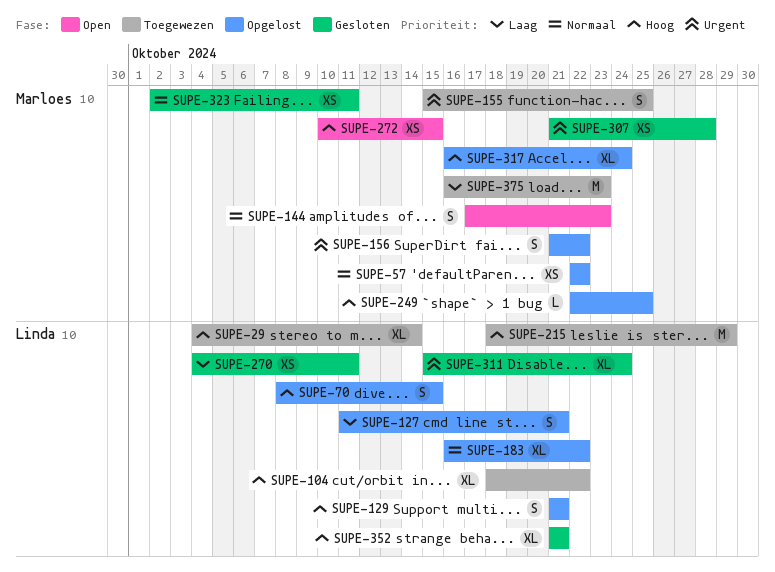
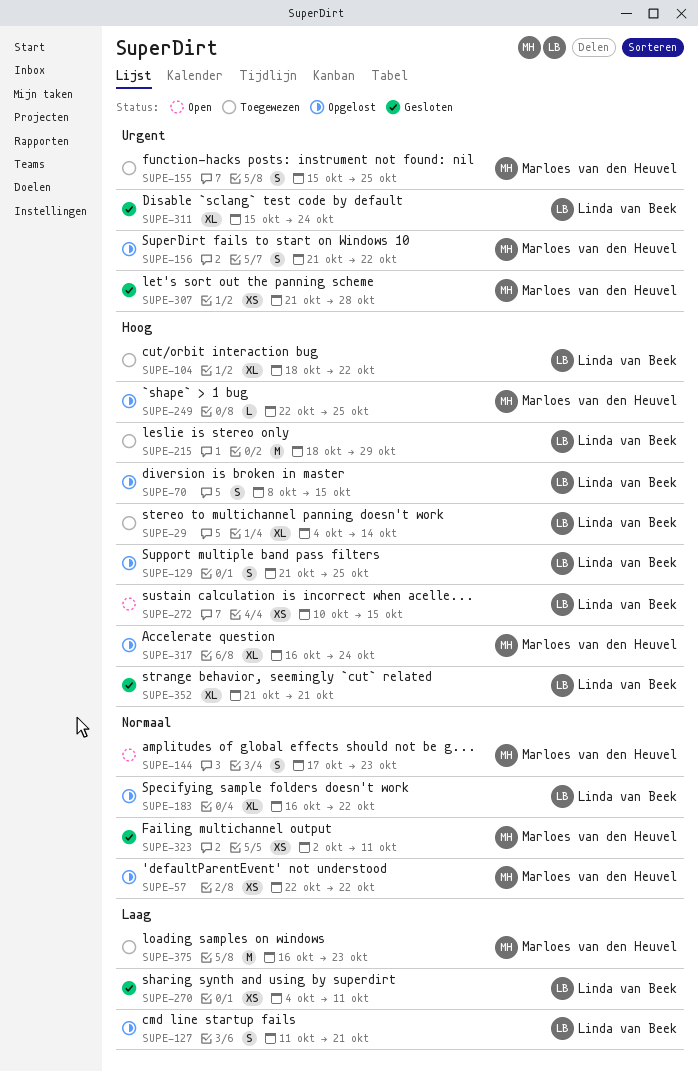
SUPE-129, due: Oct 21 -> Oct 25
SUPE-272, owner: Marloes van den Heuvel -> Linda van Beek

